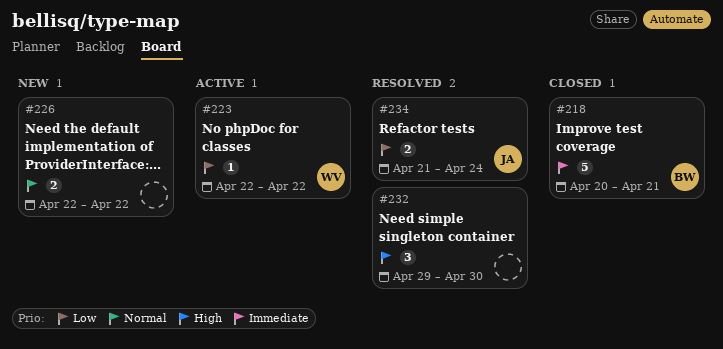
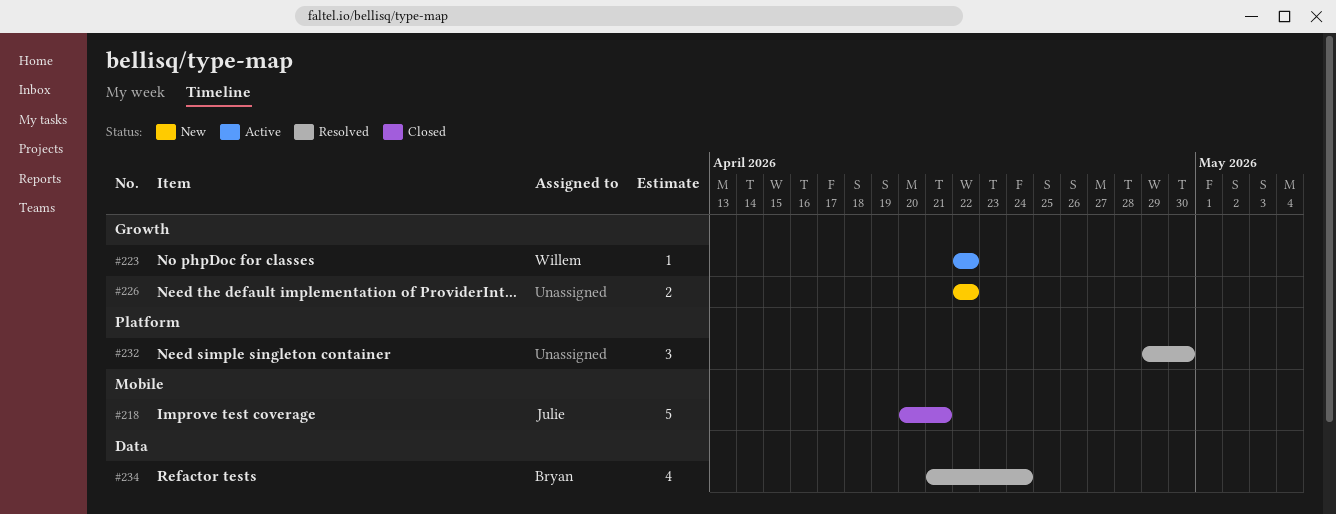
#218, owner: Bryan -> Julie
#234, owner: Julie -> Bryan
#234, estimate: 2 -> 4

